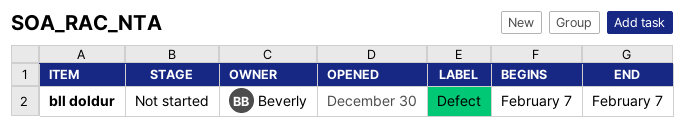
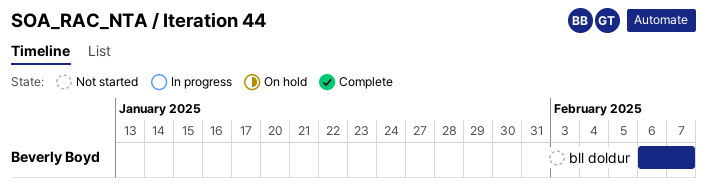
bll doldur, start: Feb 7 -> Feb 6

